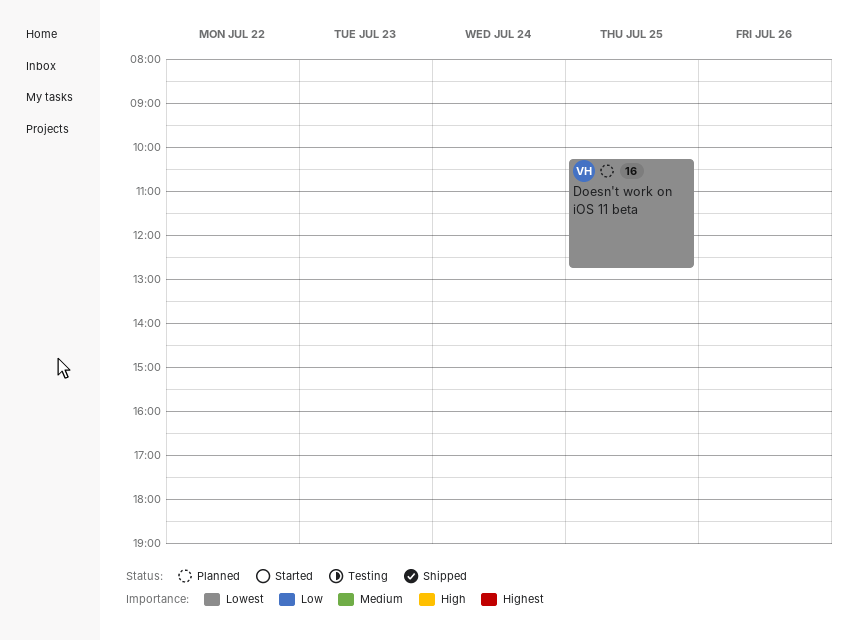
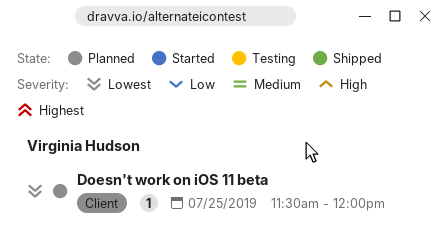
Doesn't work on iOS 11 beta, estimate: 16 -> 1
Doesn't work on iOS 11 beta, begins: 10:15 -> 11:30
Doesn't work on iOS 11 beta, ends: 12:45 -> 12:00

